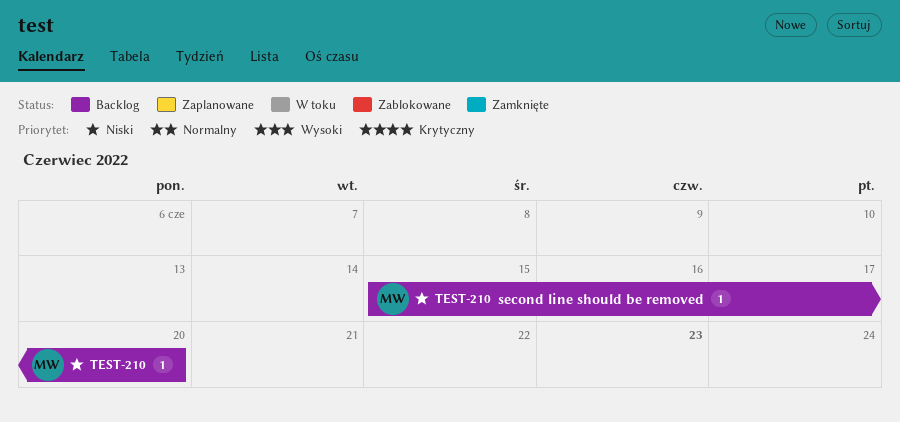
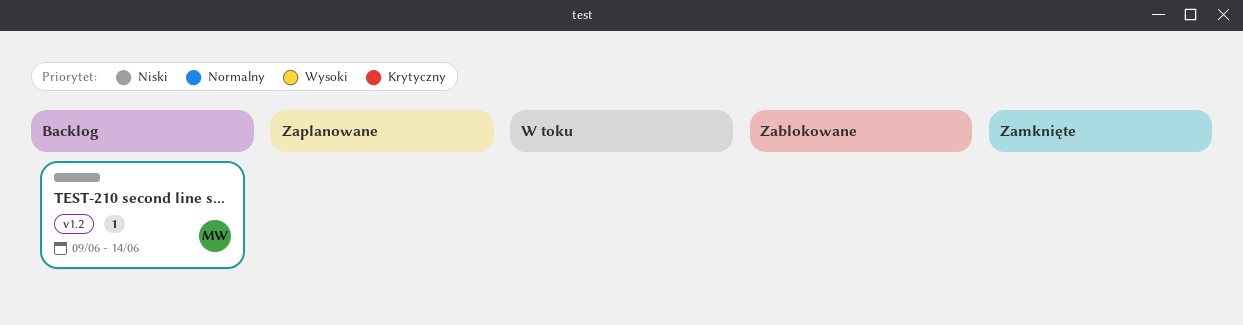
TEST-210, start: Jun 15 -> Jun 9
TEST-210, due: Jun 20 -> Jun 14

